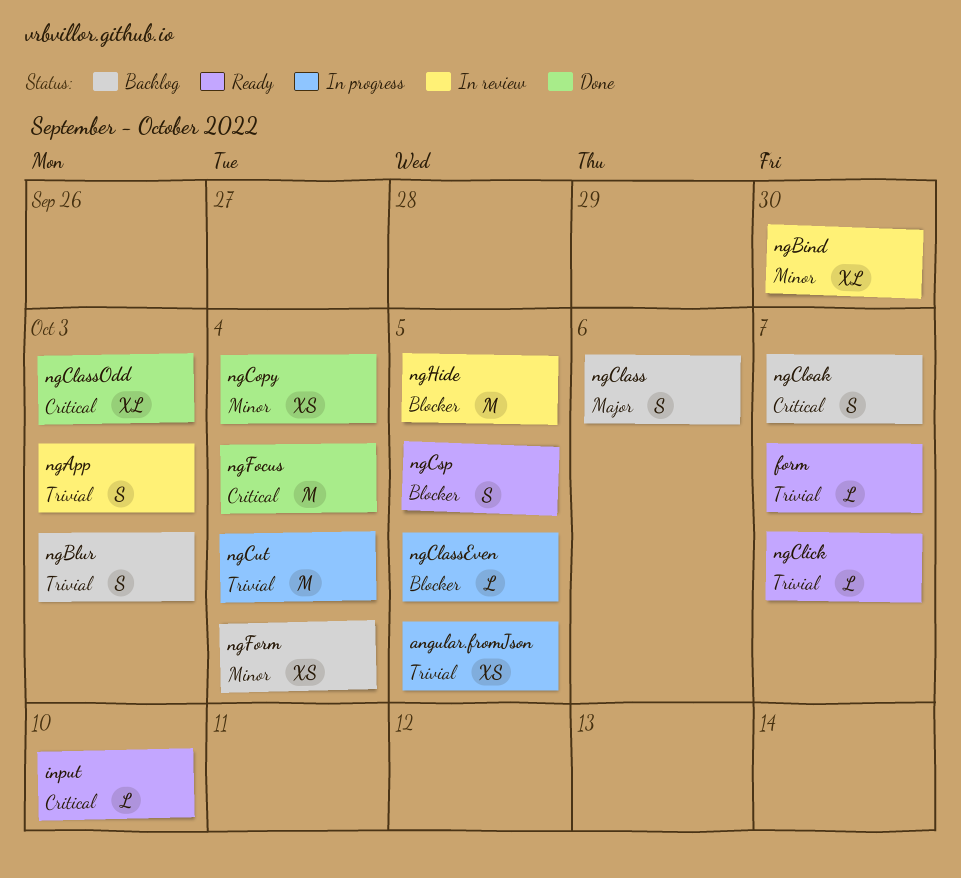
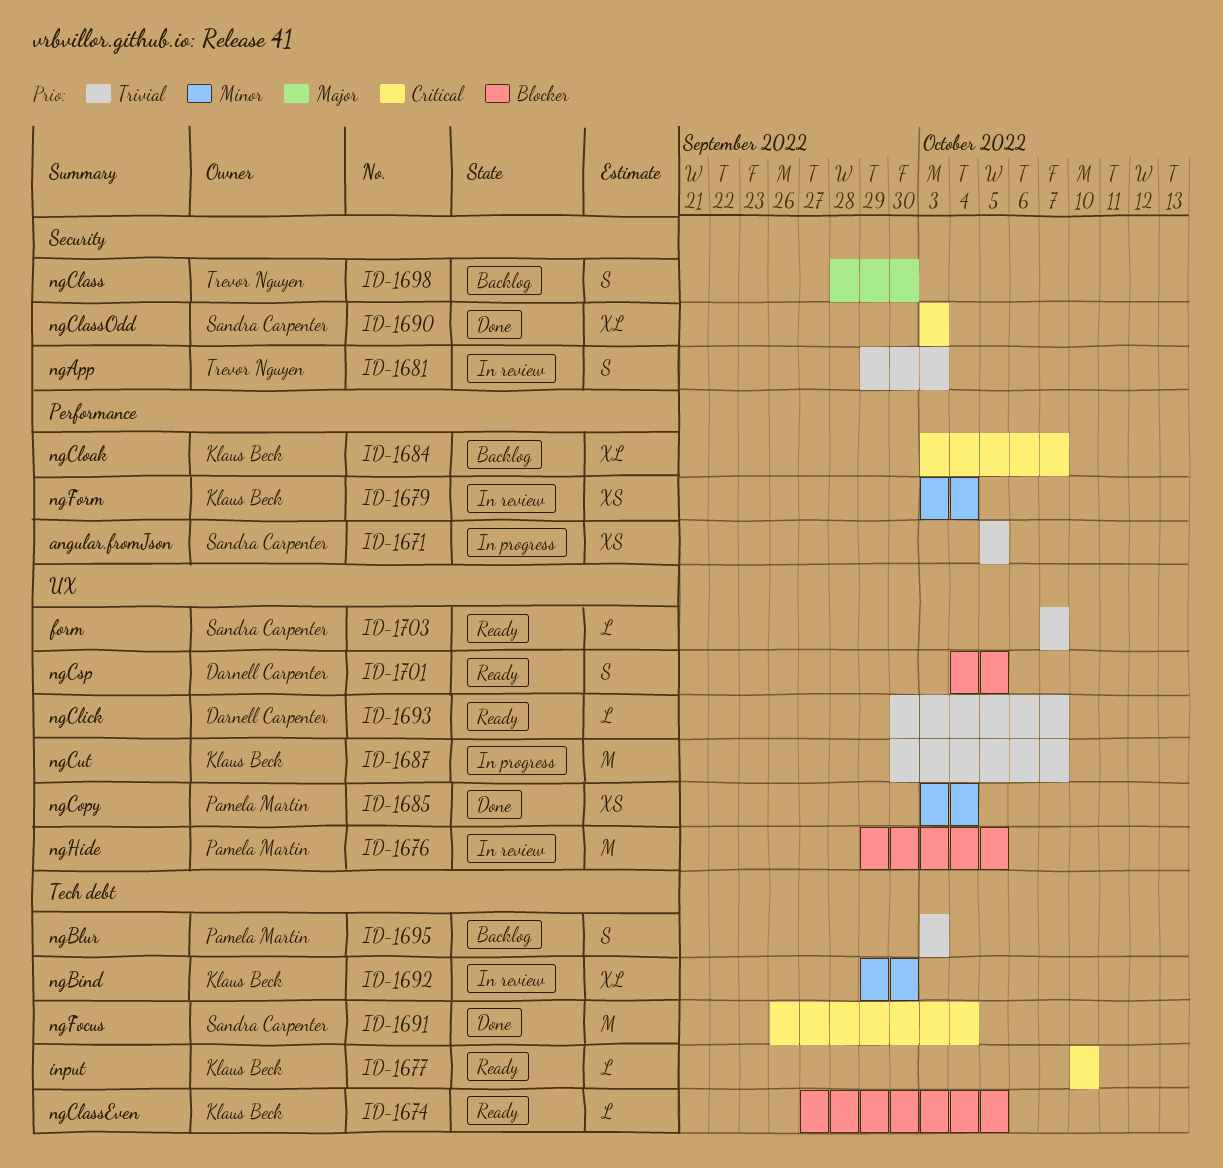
ngClass, due: Oct 6 -> Sep 30
ngClassEven, status: In progress -> Ready
ngCloak, estimate: S -> XL
ngCut, due: Oct 4 -> Oct 7
ngForm, status: Backlog -> In review

